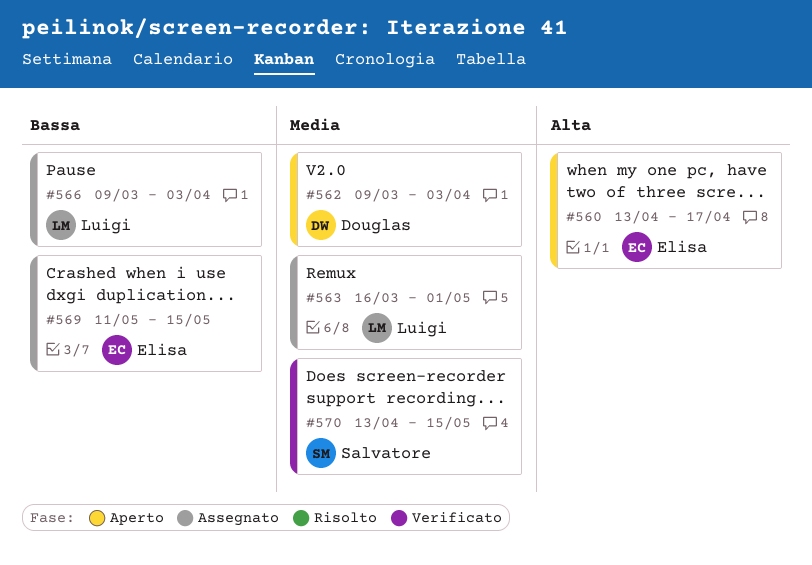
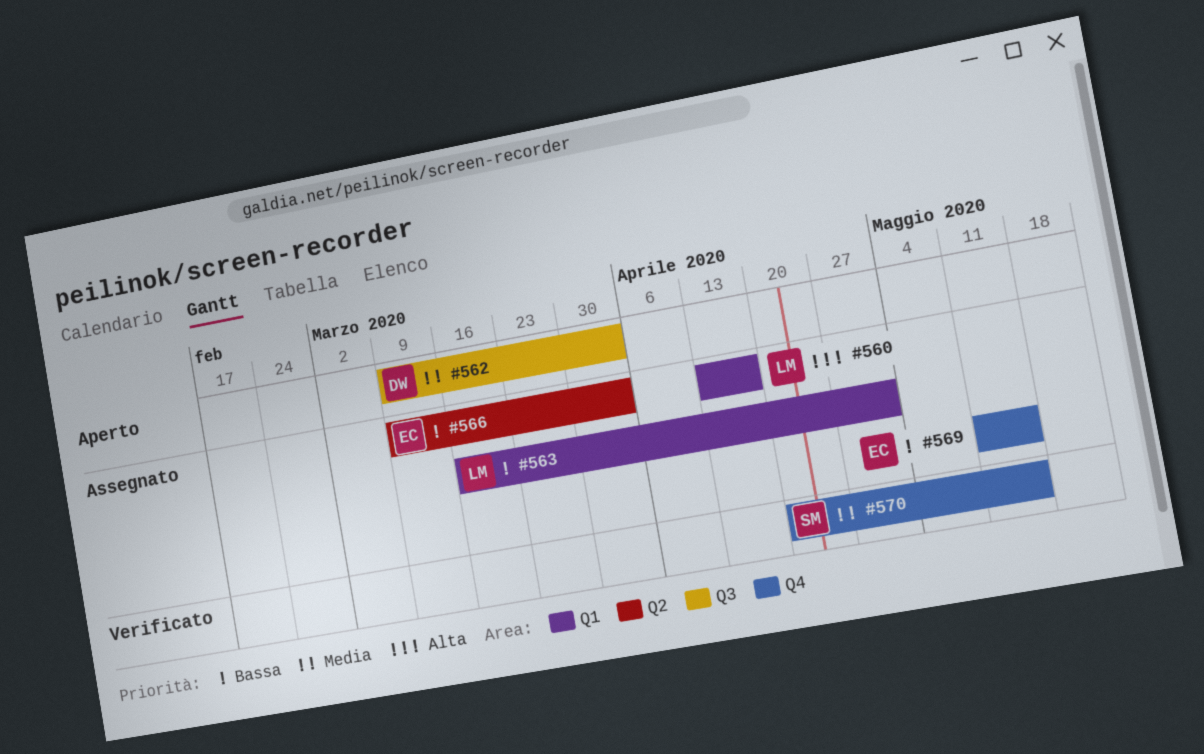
#560, status: Aperto -> Assegnato
#560, owner: Elisa -> Luigi
#563, priority: Media -> Bassa
#566, owner: Luigi -> Elisa
#570, start: Apr 13 -> Apr 20

